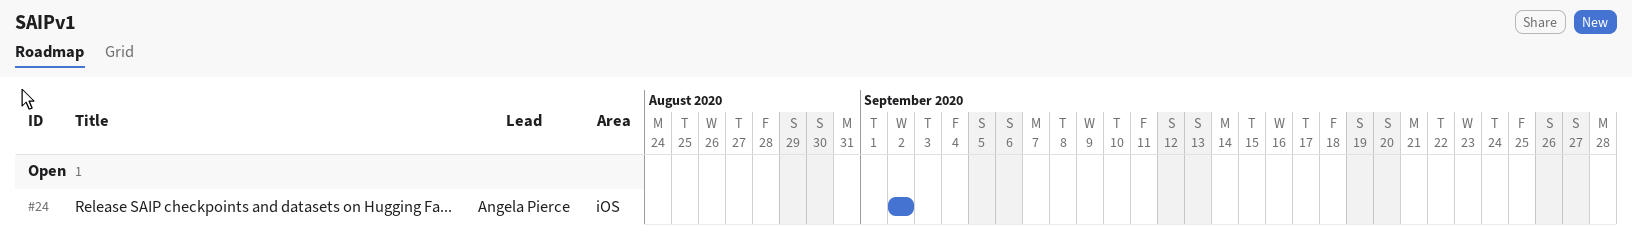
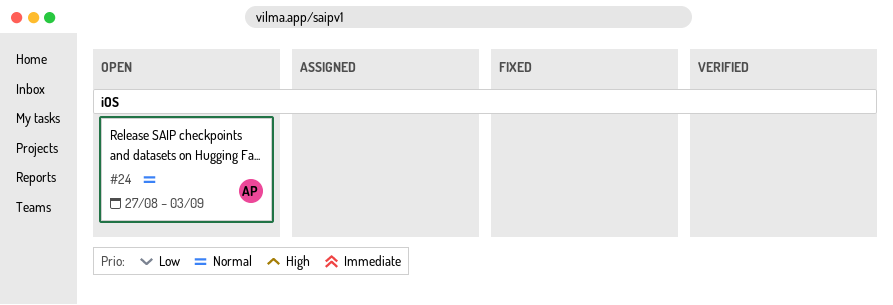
#24, start: Sep 2 -> Aug 27
#24, due: Sep 2 -> Sep 3

